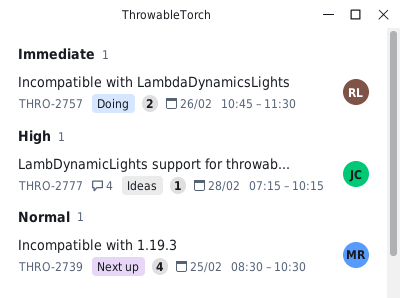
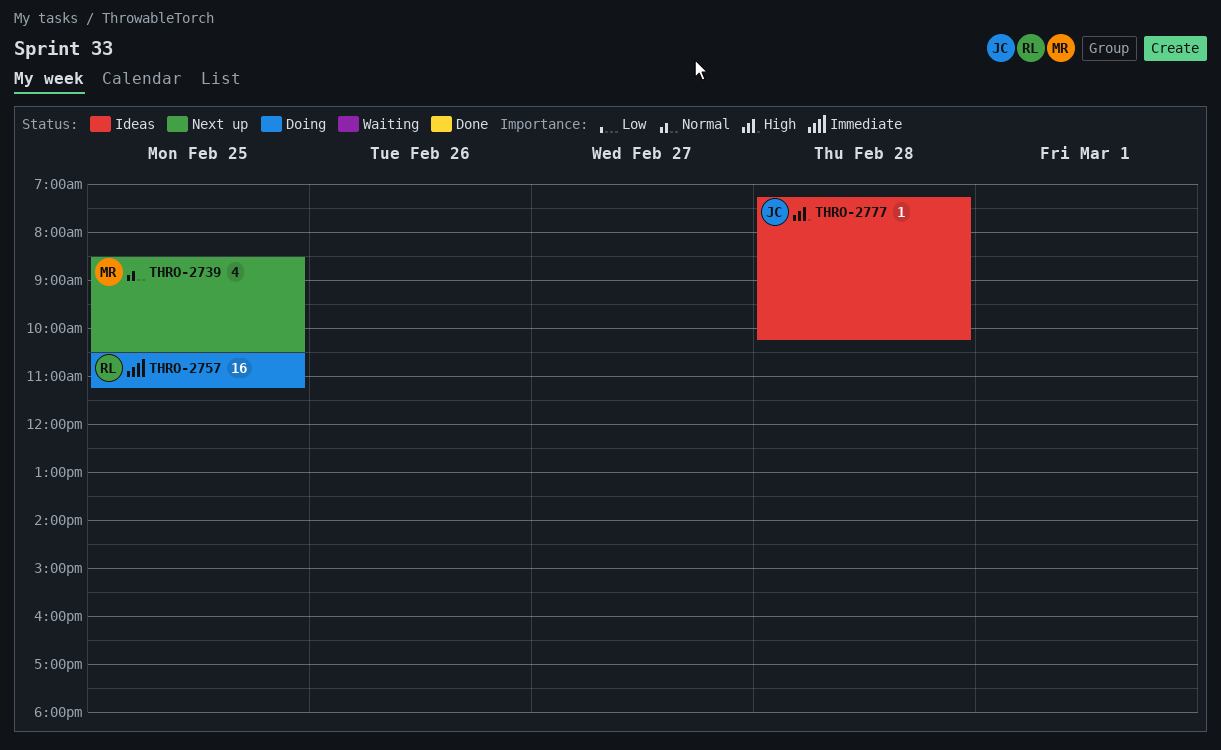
THRO-2757, estimate: 2 -> 16
THRO-2757, day: Feb 26 -> Feb 25
THRO-2757, begins: 10:45 -> 10:30
THRO-2757, ends: 11:30 -> 11:15

